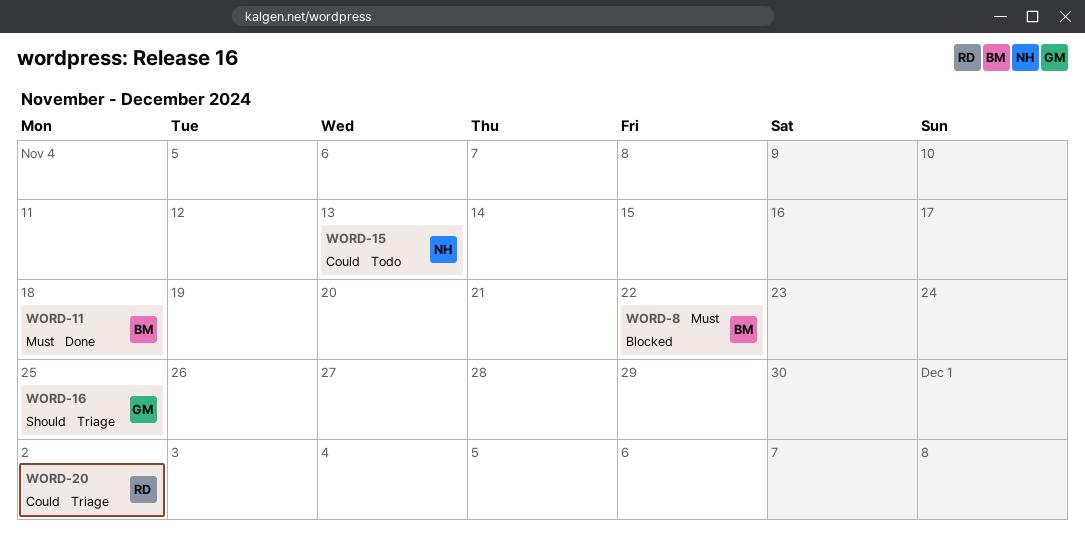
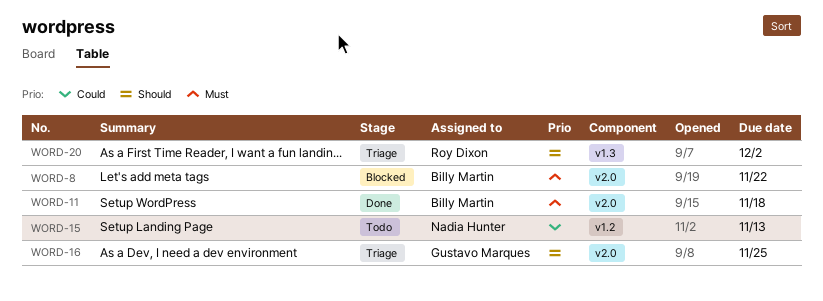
WORD-20, priority: Could -> Should

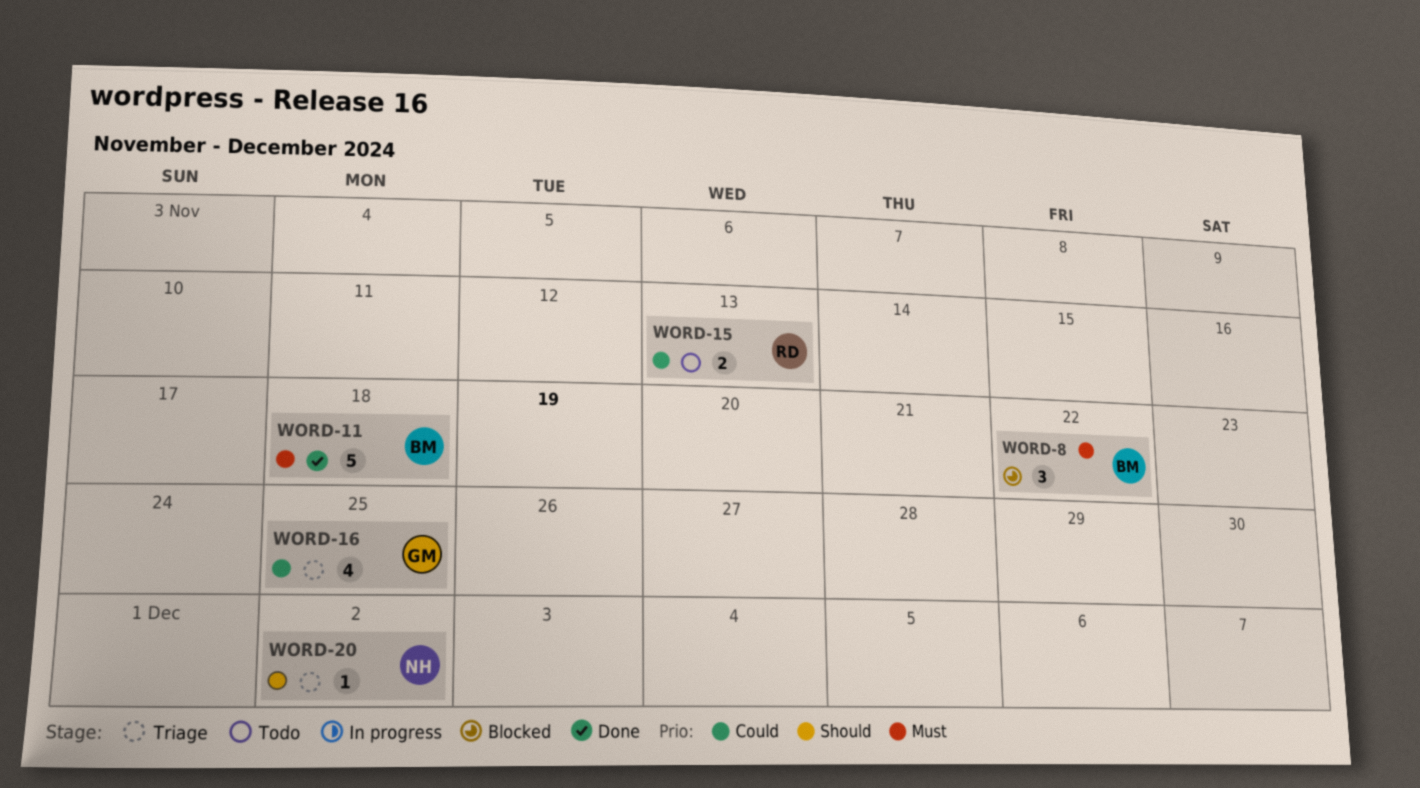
WORD-15, owner: Nadia Hunter -> Roy Dixon
WORD-16, priority: Should -> Could
WORD-20, owner: Roy Dixon -> Nadia Hunter

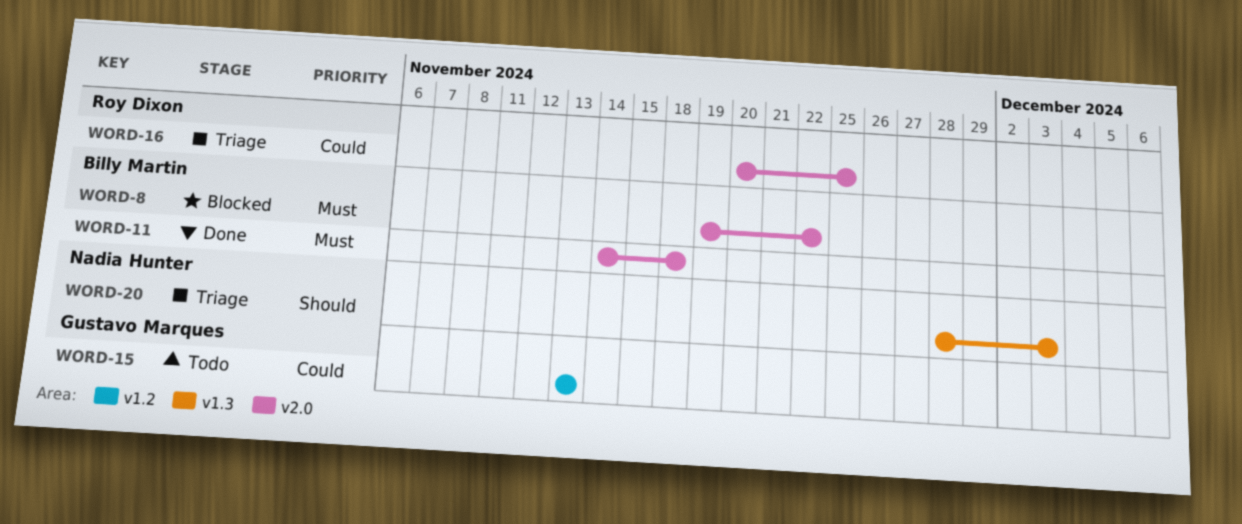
WORD-15, owner: Roy Dixon -> Gustavo Marques
WORD-16, owner: Gustavo Marques -> Roy Dixon
WORD-20, due: Dec 2 -> Dec 3

